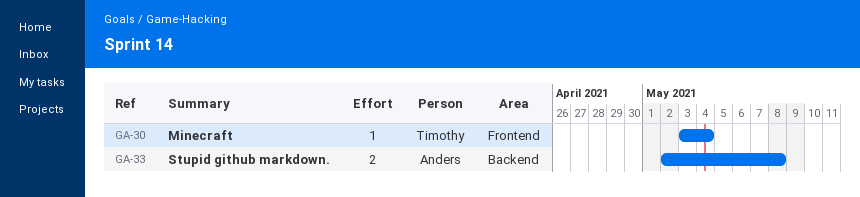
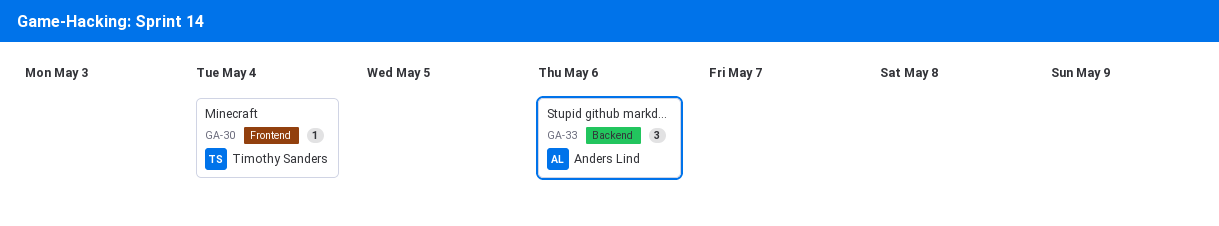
GA-33, estimate: 2 -> 3
GA-33, due: May 8 -> May 6

